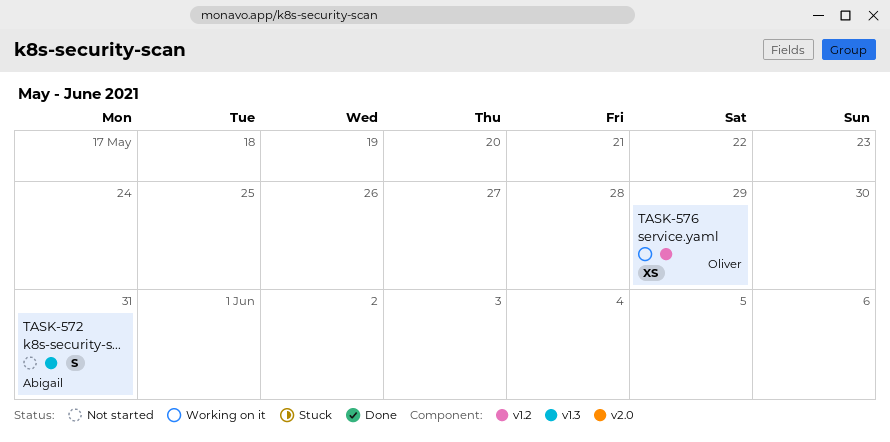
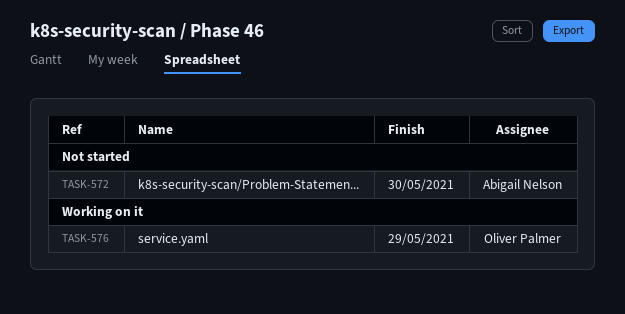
TASK-572, due: May 31 -> May 30

